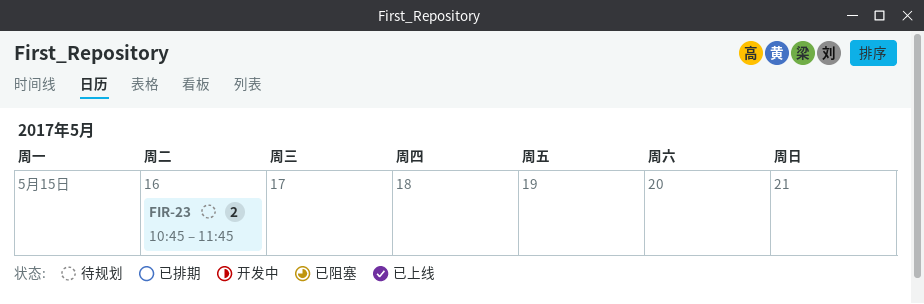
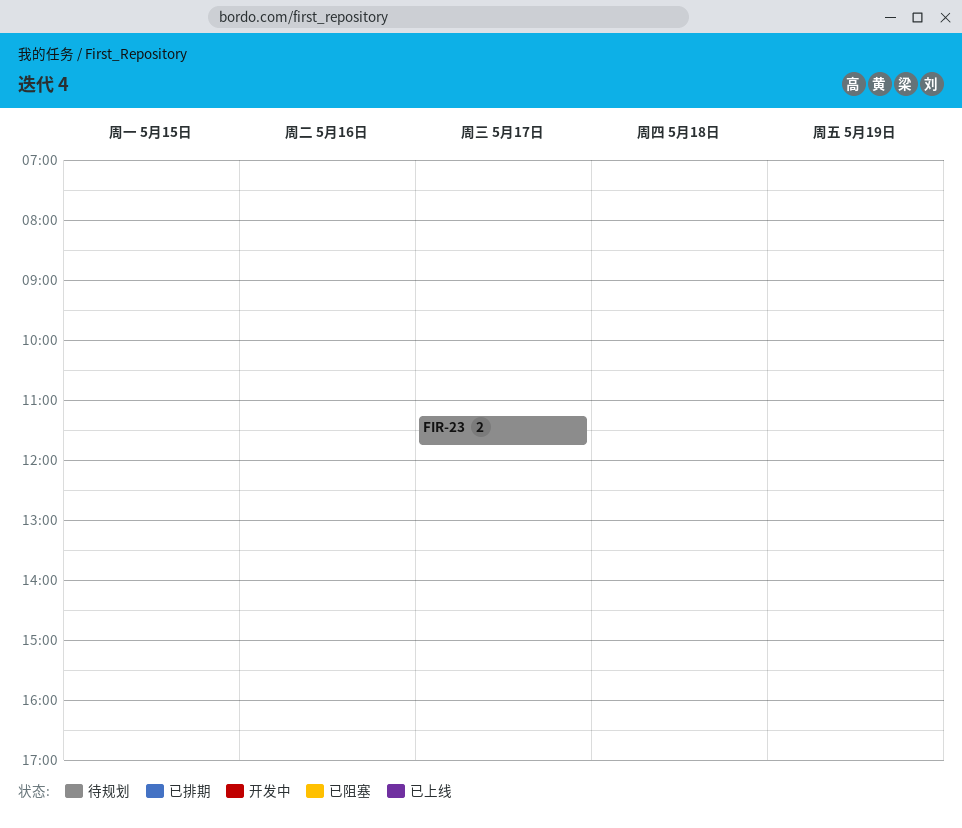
FIR-23, day: May 16 -> May 17
FIR-23, begins: 10:45 -> 11:15

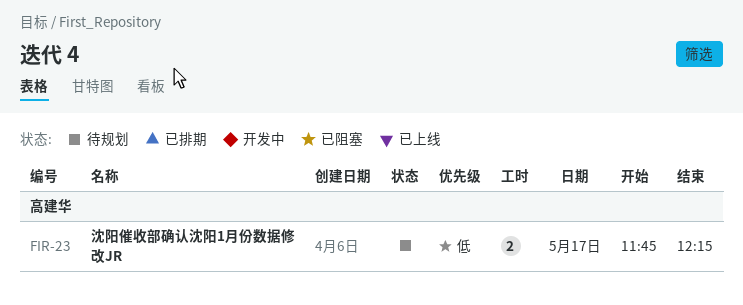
FIR-23, begins: 11:15 -> 11:45
FIR-23, ends: 11:45 -> 12:15

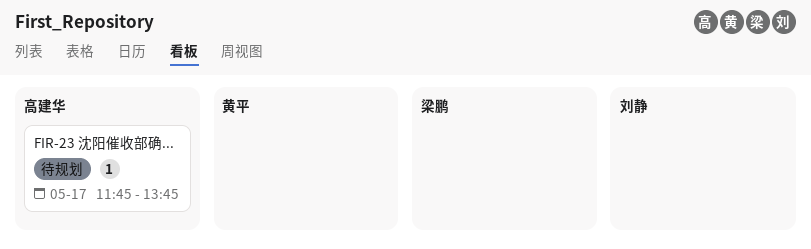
FIR-23, estimate: 2 -> 1
FIR-23, ends: 12:15 -> 13:45

